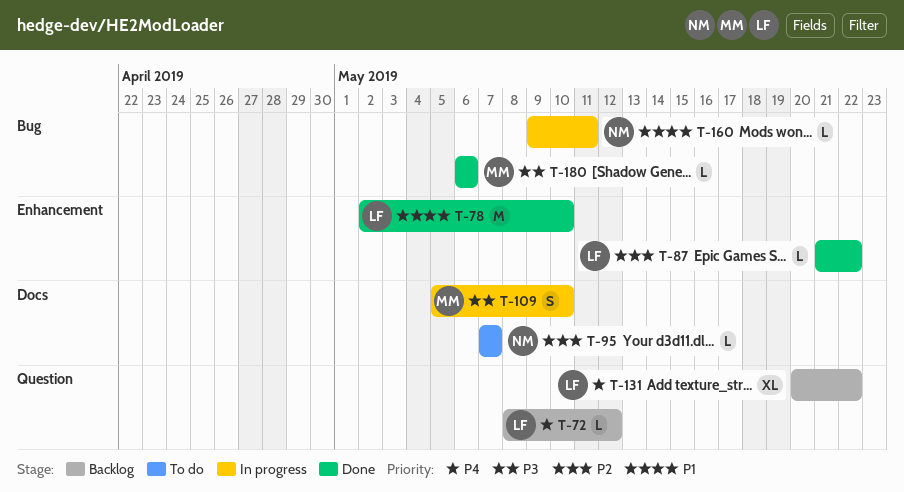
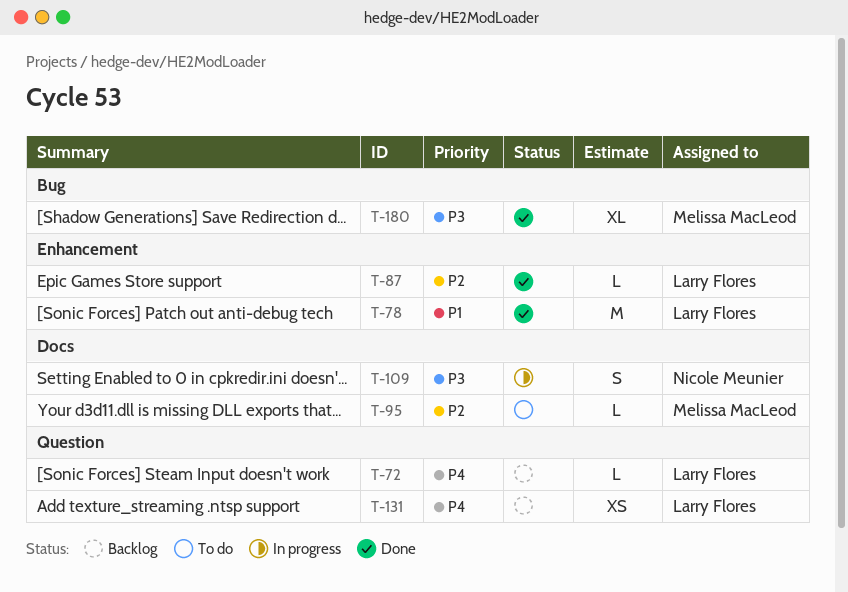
T-95, owner: Nicole Meunier -> Melissa MacLeod
T-109, owner: Melissa MacLeod -> Nicole Meunier
T-131, estimate: XL -> XS
T-160: present -> none
T-180, estimate: L -> XL

